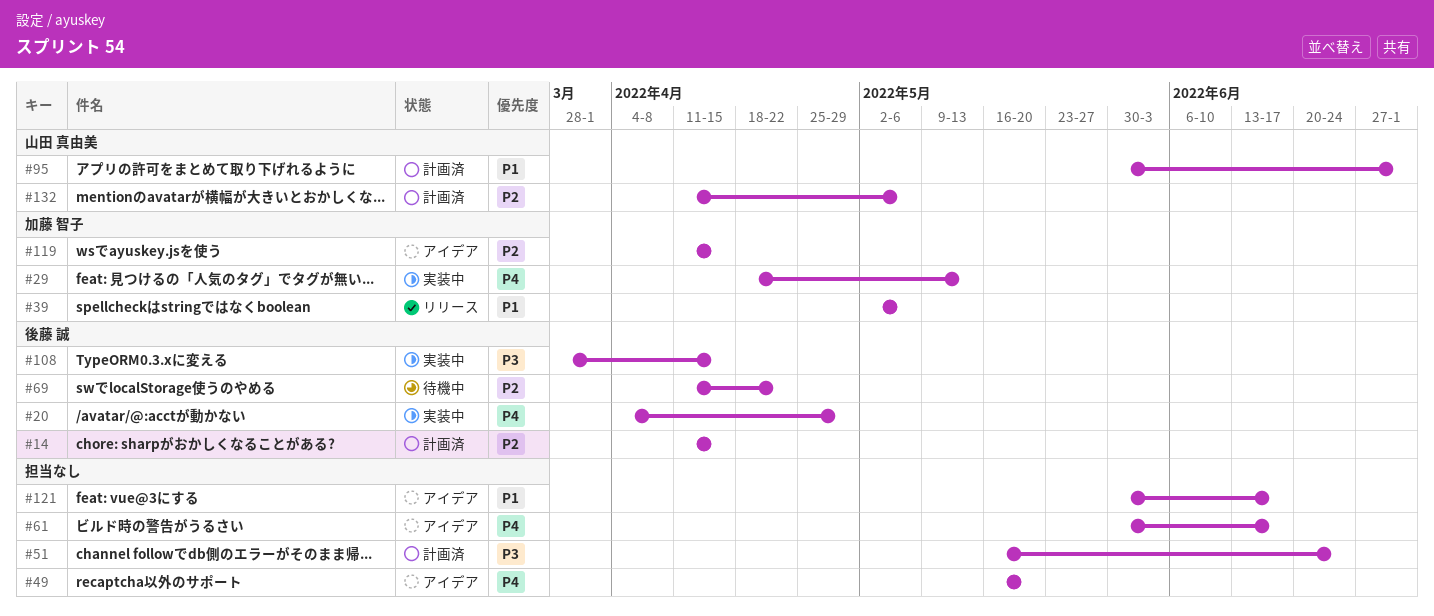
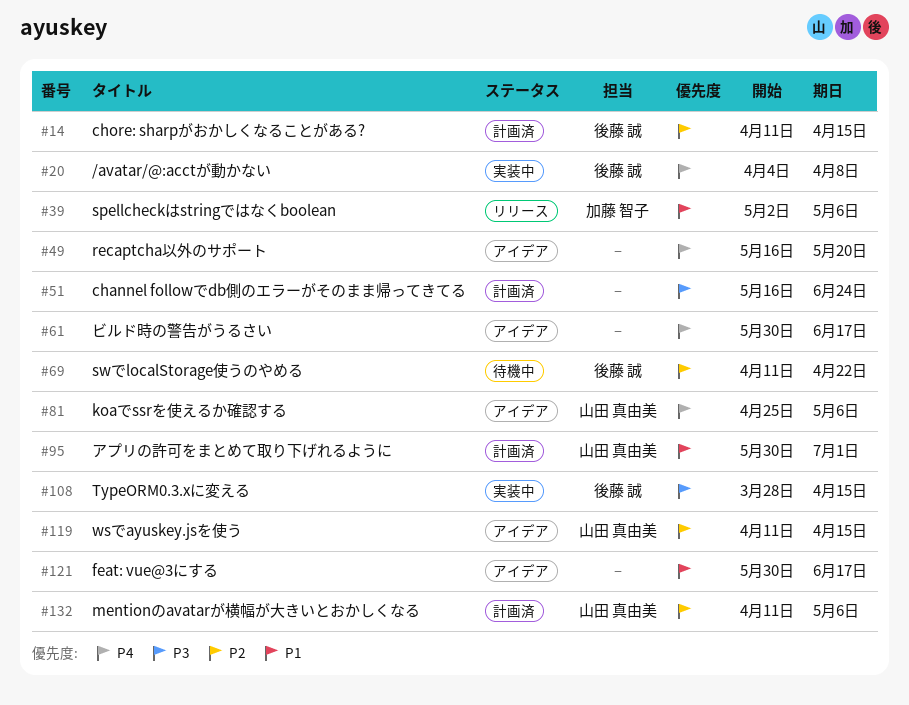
#20, due: Apr 29 -> Apr 8
#29: present -> none
#81: none -> present
#119, owner: 加藤 智子 -> 山田 真由美

